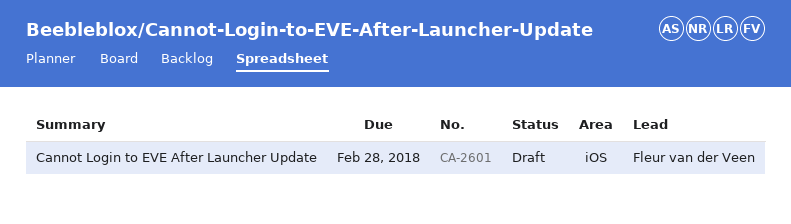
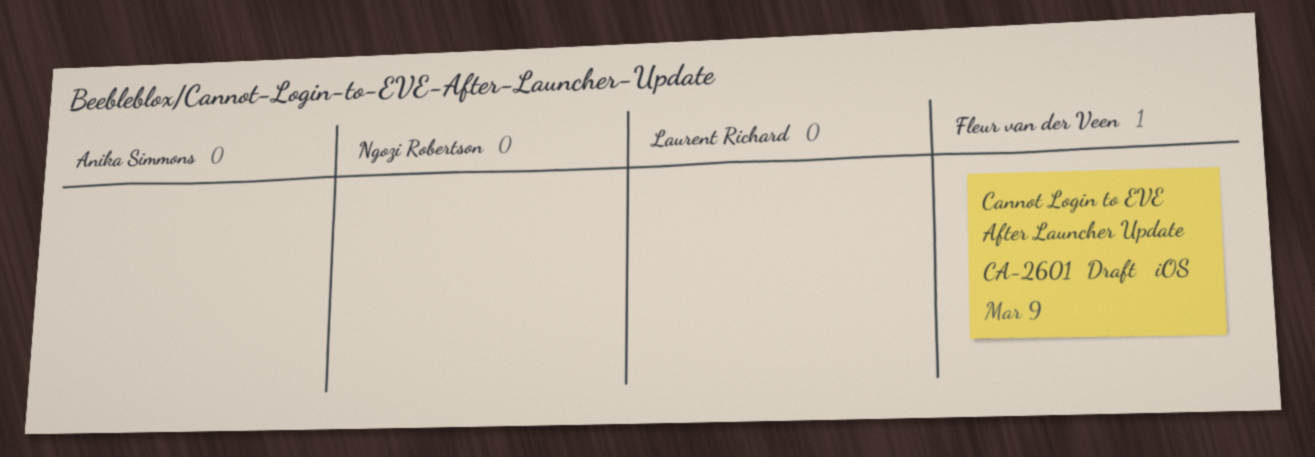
CA-2601, due: Feb 28 -> Mar 9

